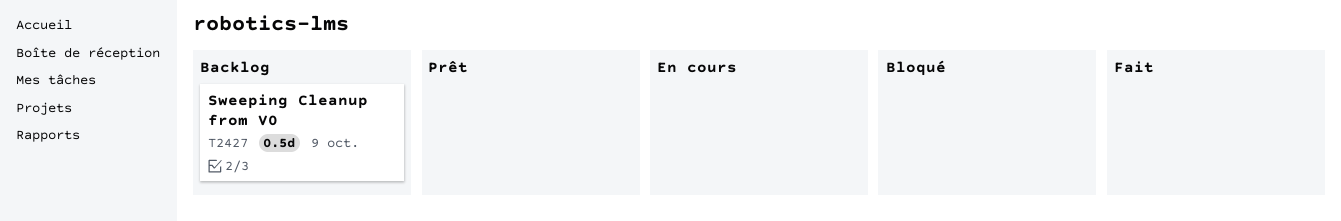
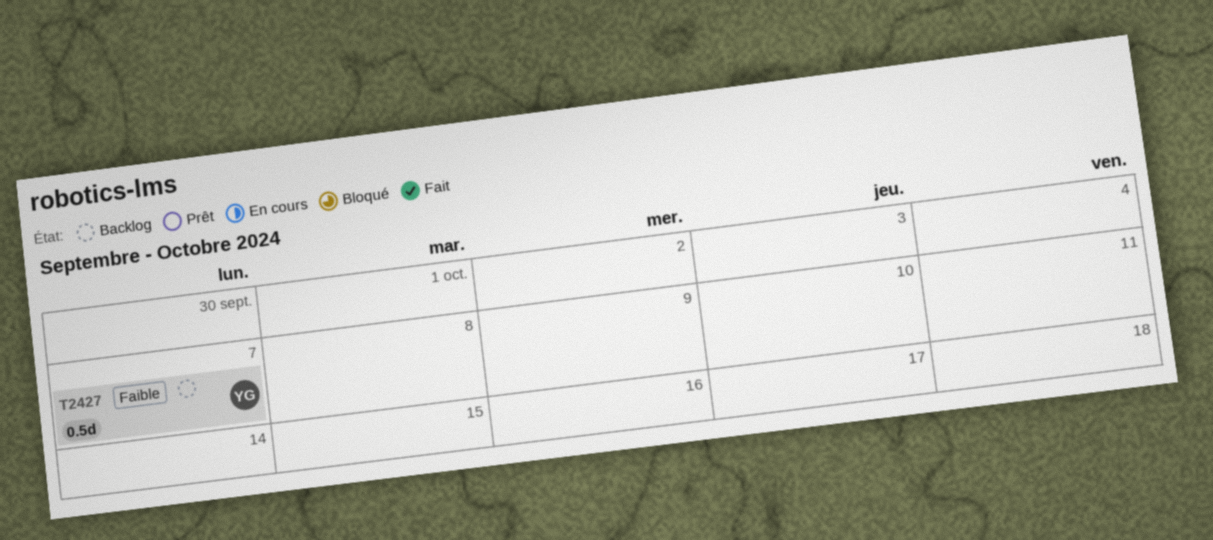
T2427, due: Oct 9 -> Oct 7

